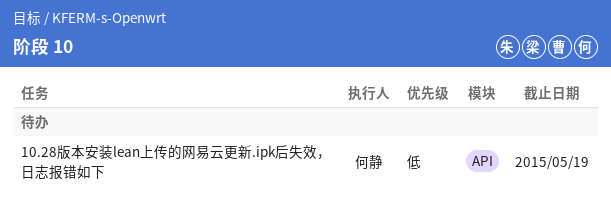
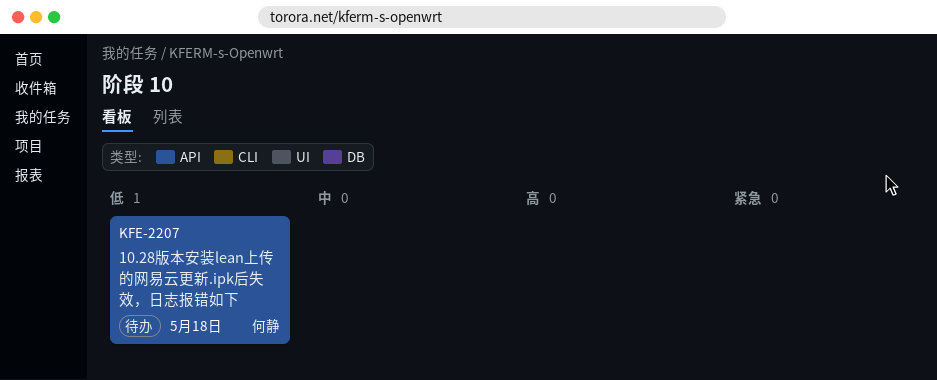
10.28版本安装lean上传的网易云更新.ipk后失效，日志报错如下, due: May 19 -> May 18

